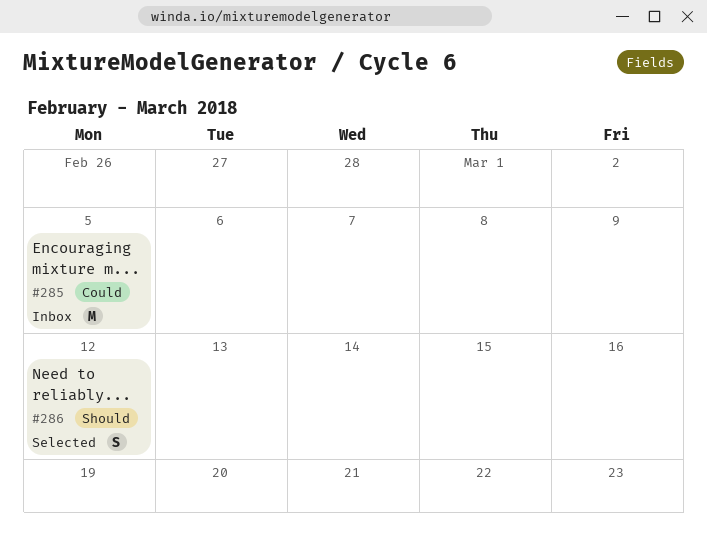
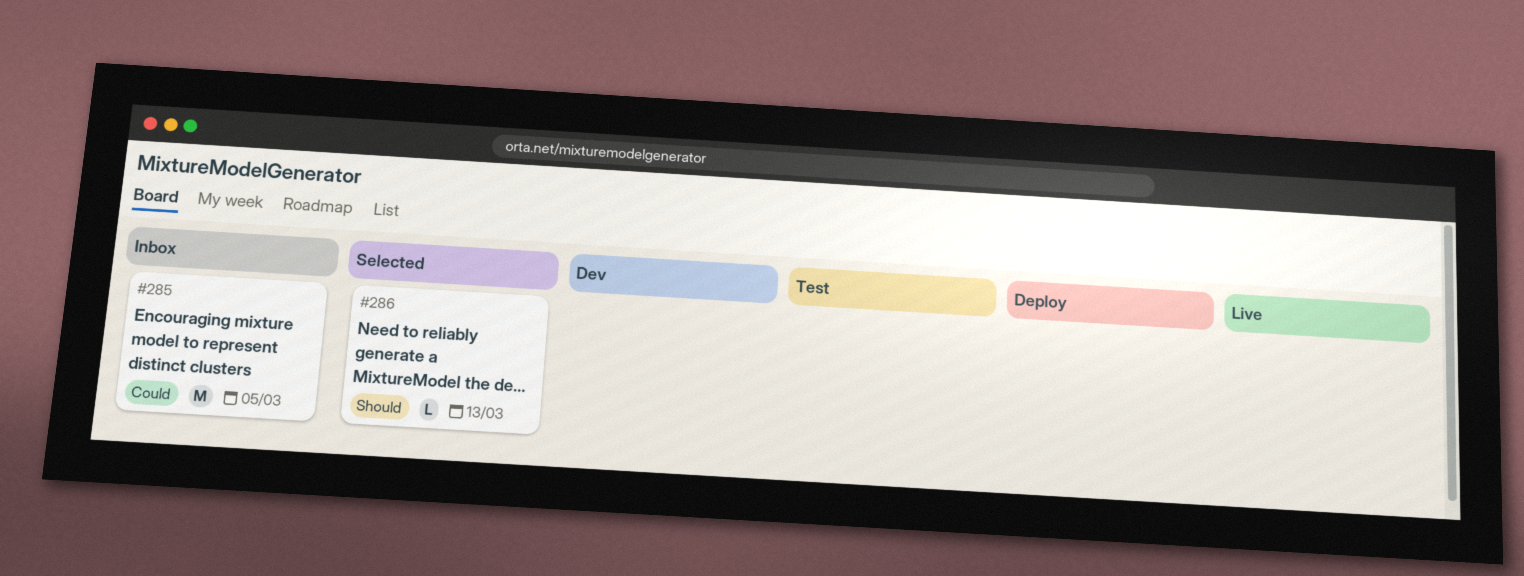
#286, estimate: S -> L
#286, due: Mar 12 -> Mar 13

